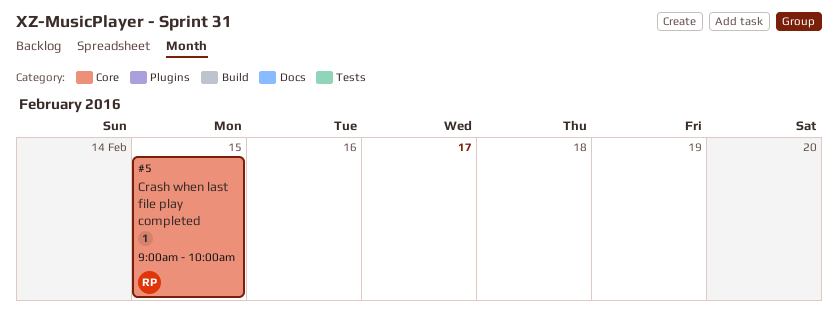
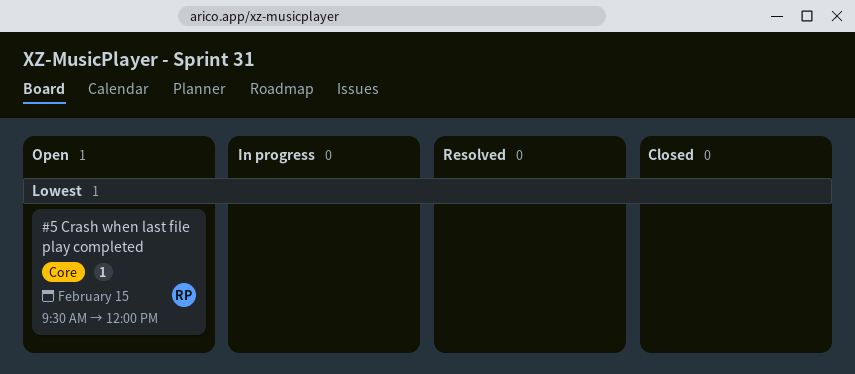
#5, begins: 09:00 -> 09:30
#5, ends: 10:00 -> 12:00

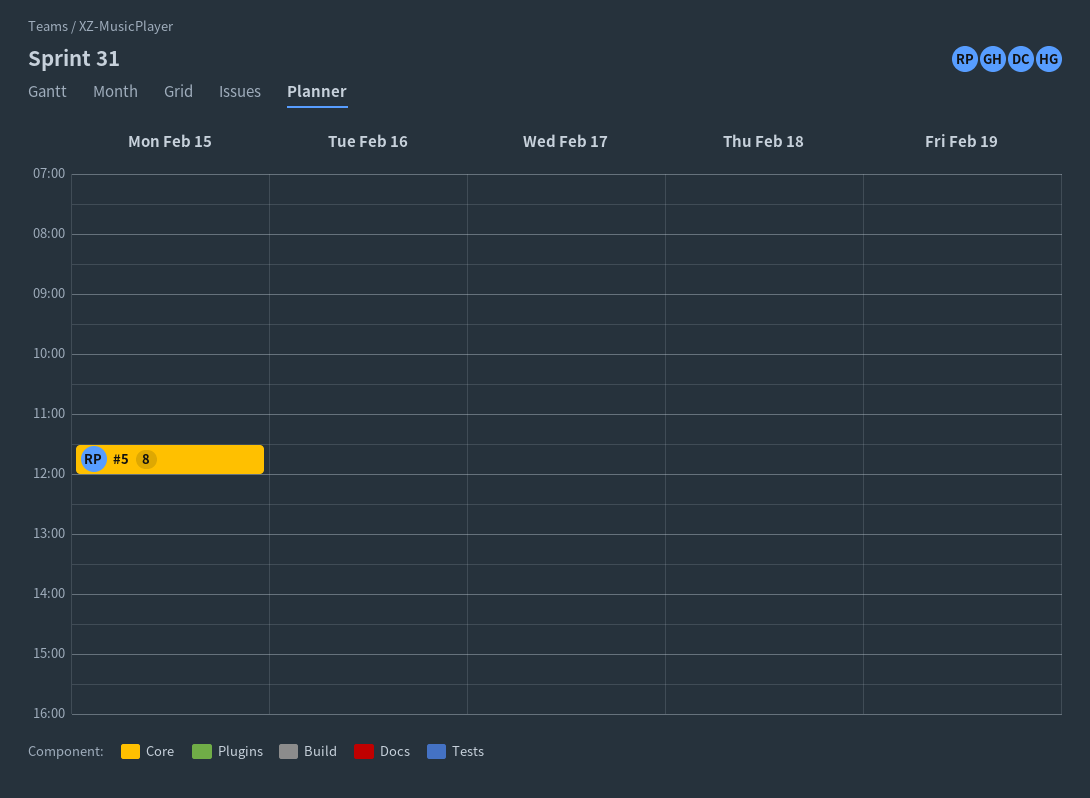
#5, estimate: 1 -> 8
#5, begins: 09:30 -> 11:30

